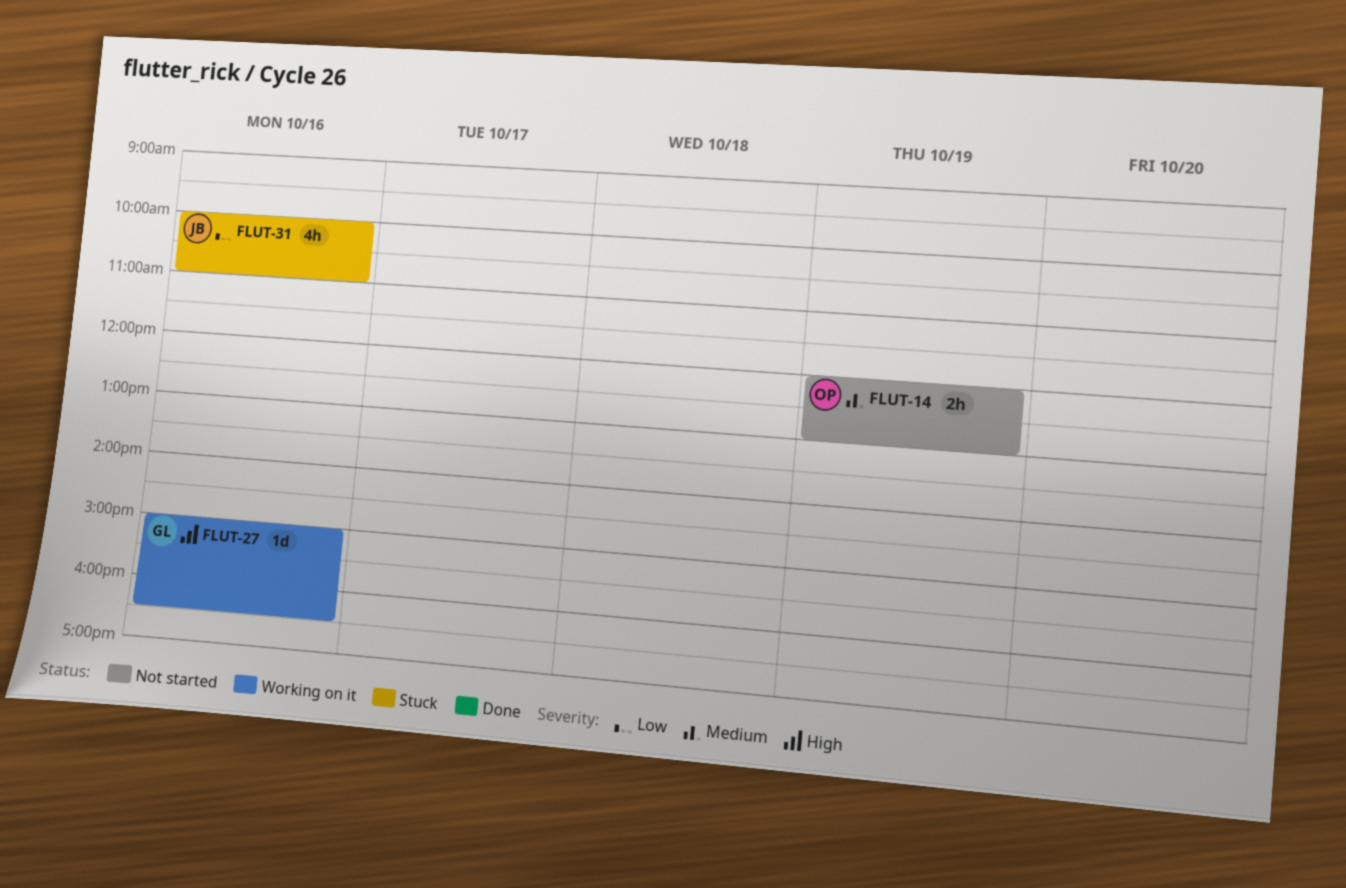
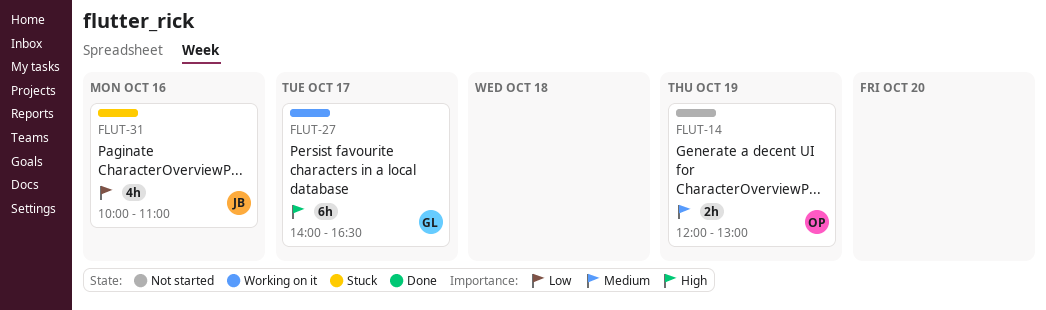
FLUT-27, estimate: 1d -> 6h
FLUT-27, day: Oct 16 -> Oct 17
FLUT-27, begins: 15:00 -> 14:00

